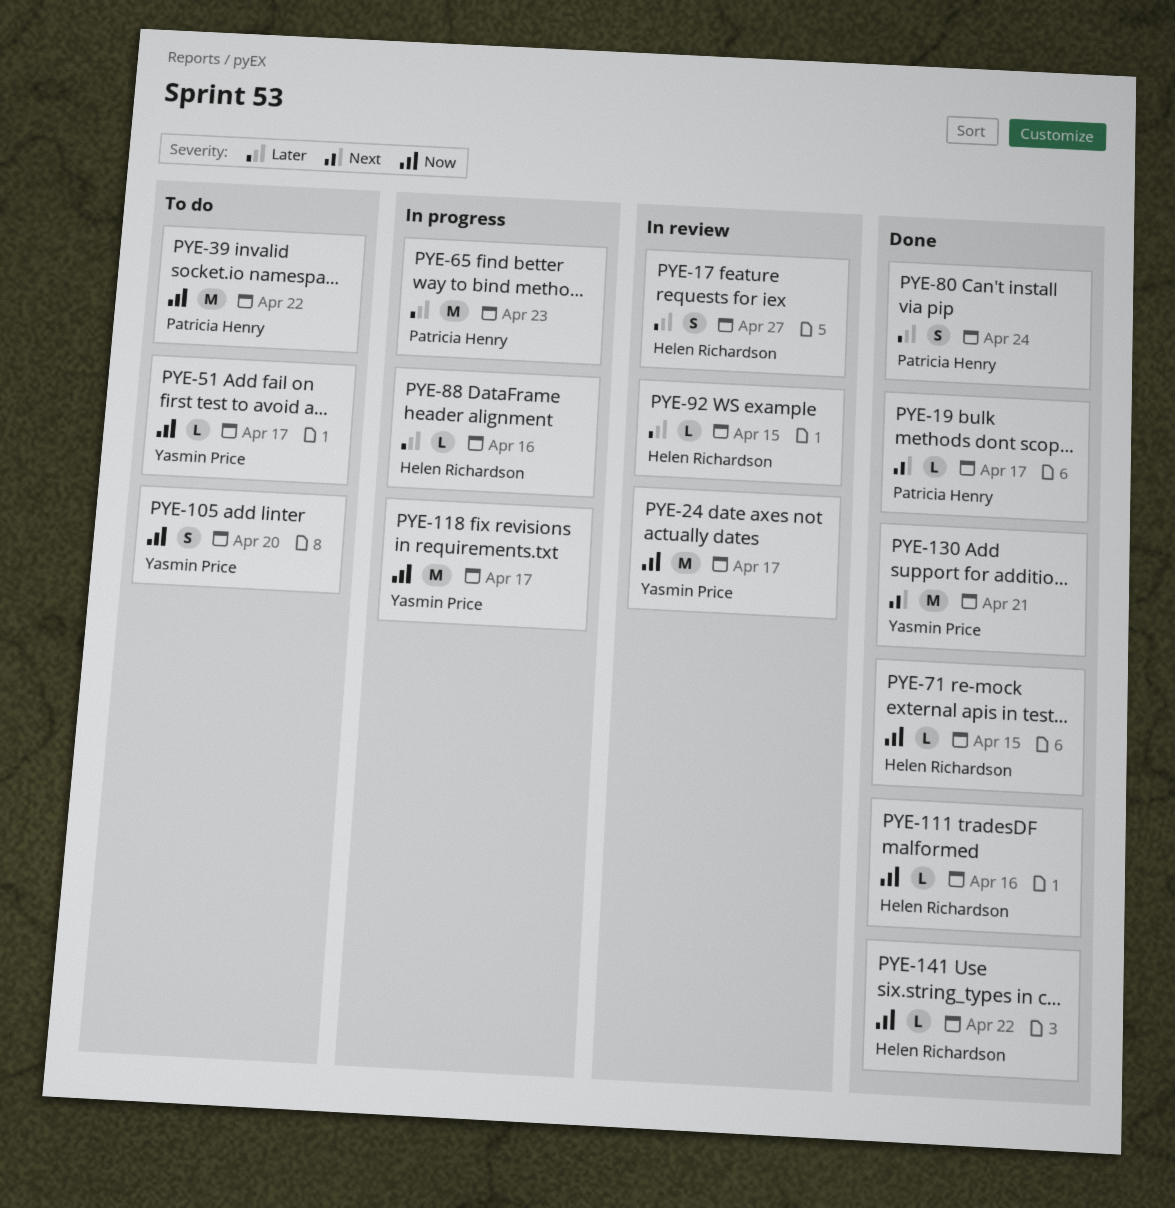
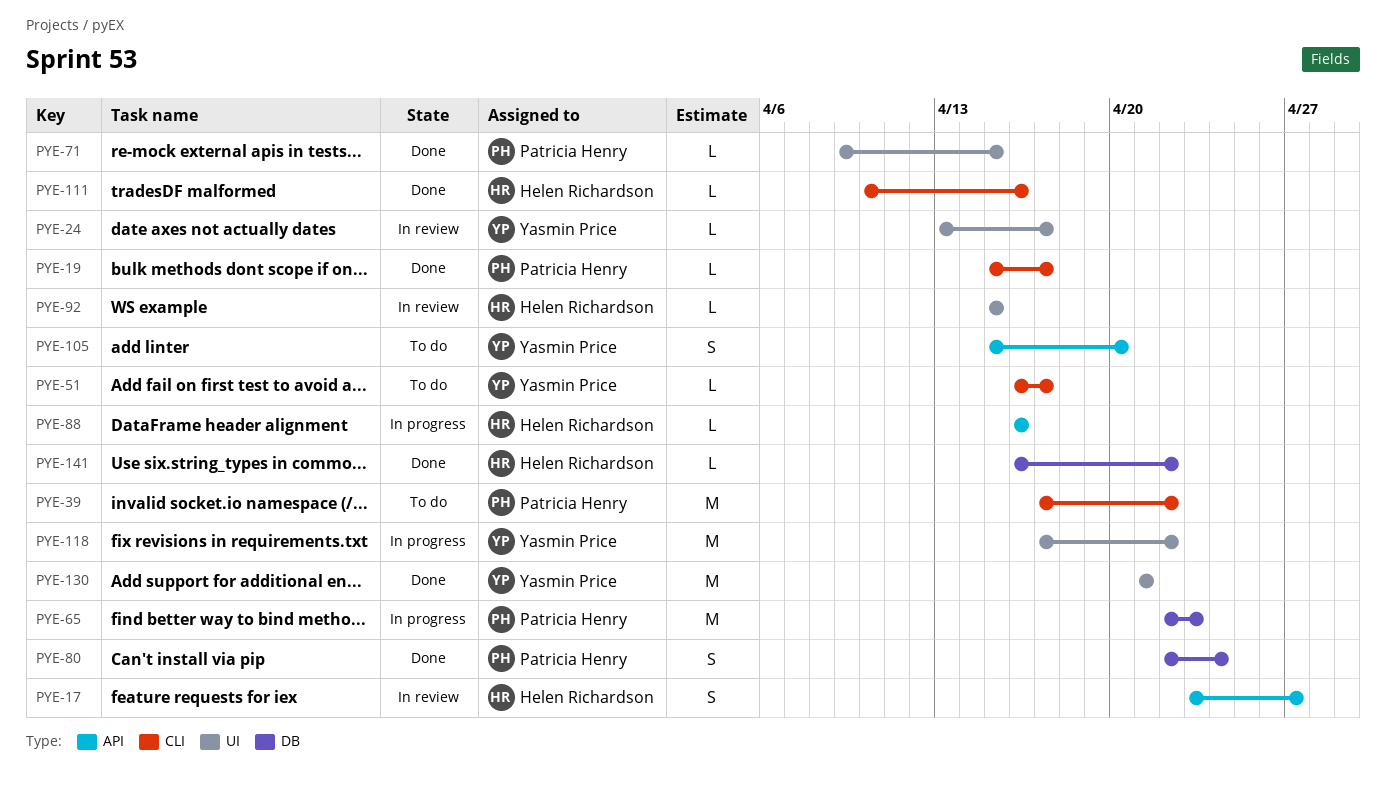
PYE-24, estimate: M -> L
PYE-71, owner: Helen Richardson -> Patricia Henry
PYE-118, due: Apr 17 -> Apr 22

